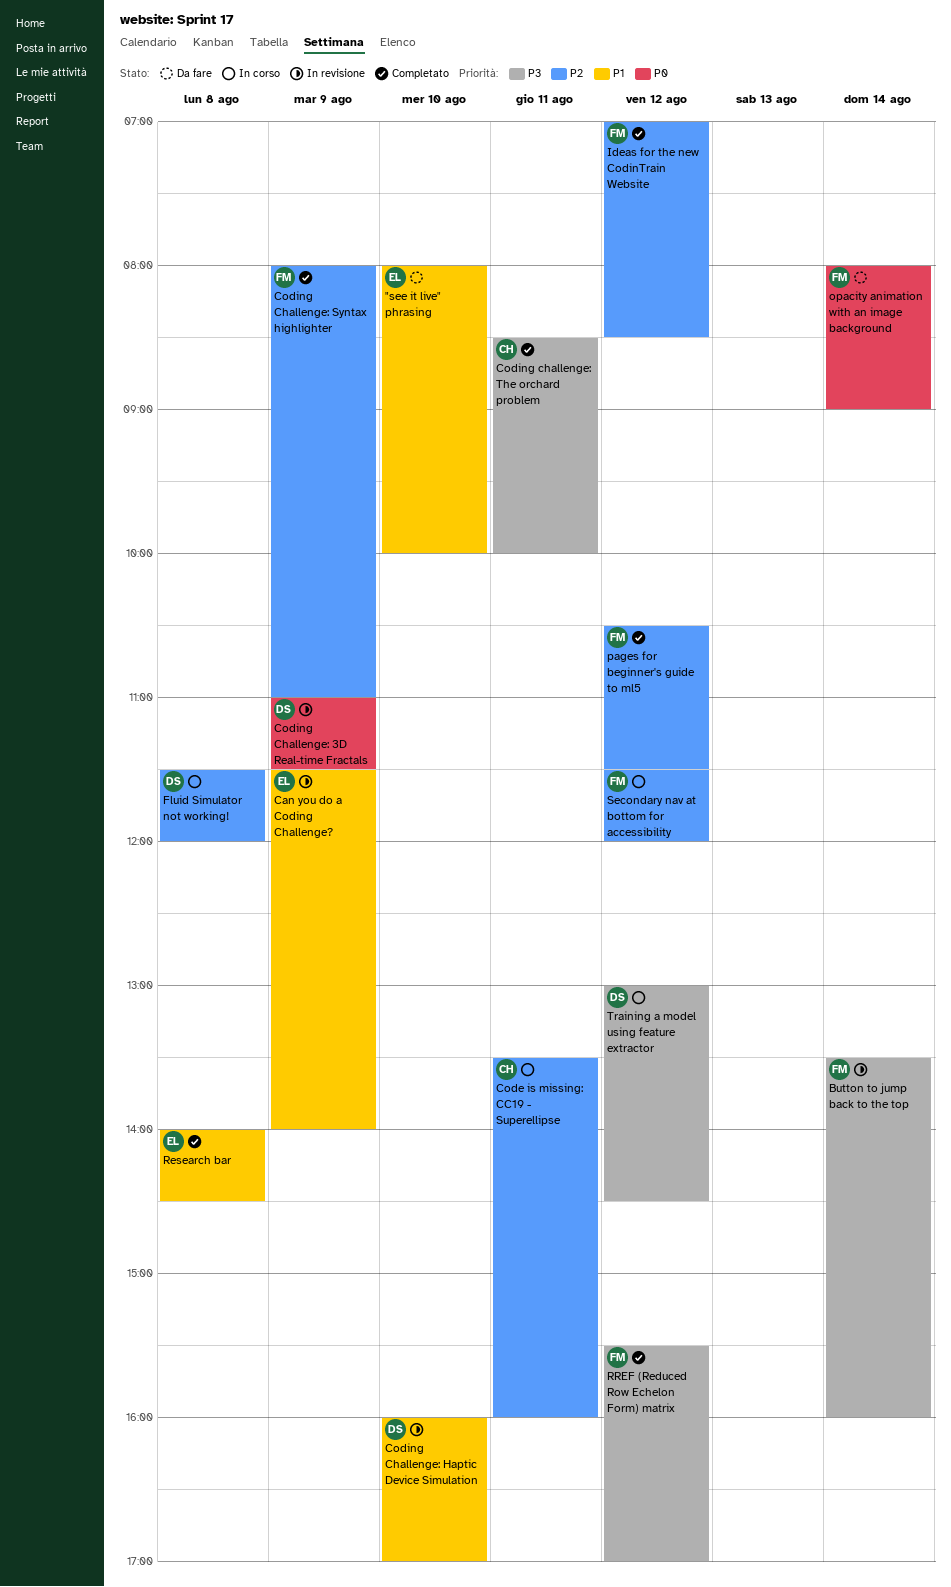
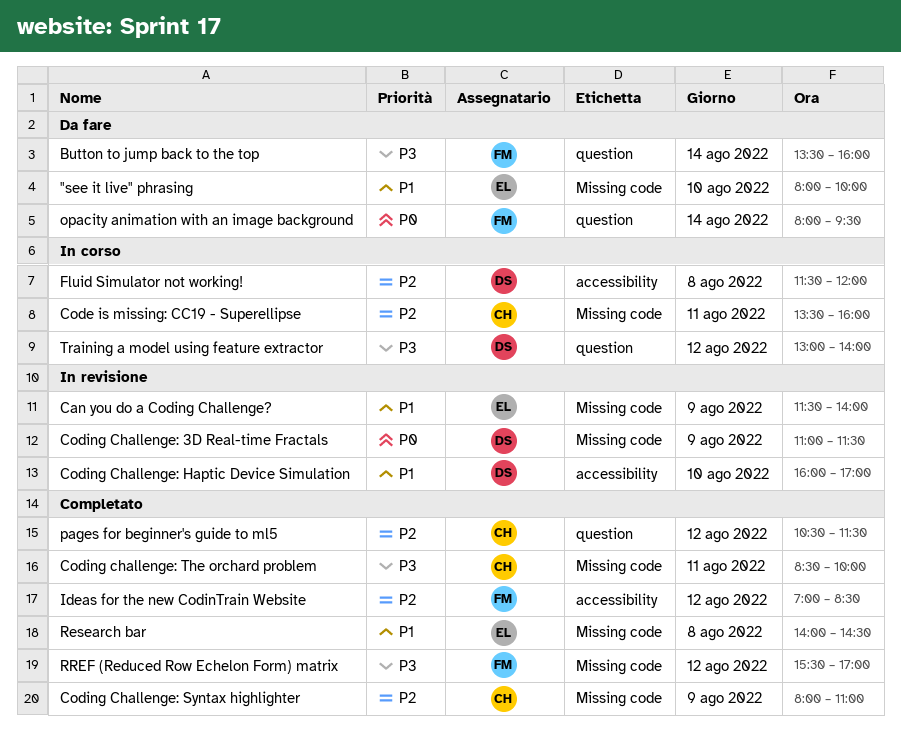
Button to jump back to the top, status: In revisione -> Da fare
Coding Challenge: Syntax highlighter, owner: FM -> CH
opacity animation with an image background, ends: 09:00 -> 09:30
pages for beginner's guide to ml5, owner: FM -> CH
Secondary nav at bottom for accessibility: present -> none
Training a model using feature extractor, ends: 14:30 -> 14:00

